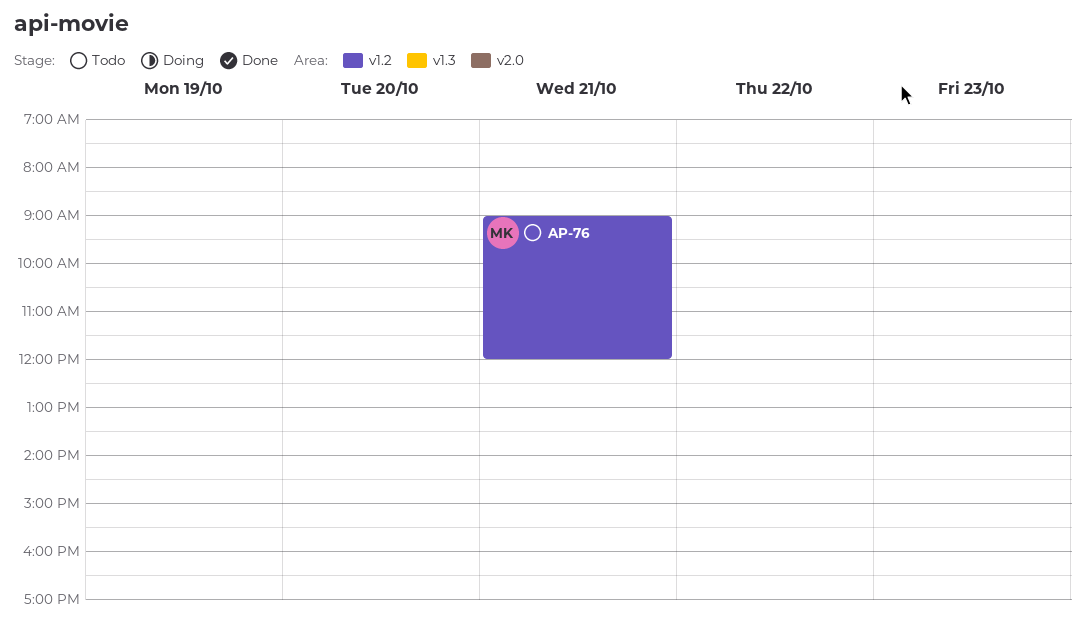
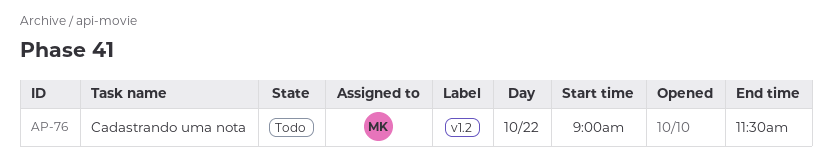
AP-76, day: Oct 21 -> Oct 22
AP-76, ends: 12:00 -> 11:30

